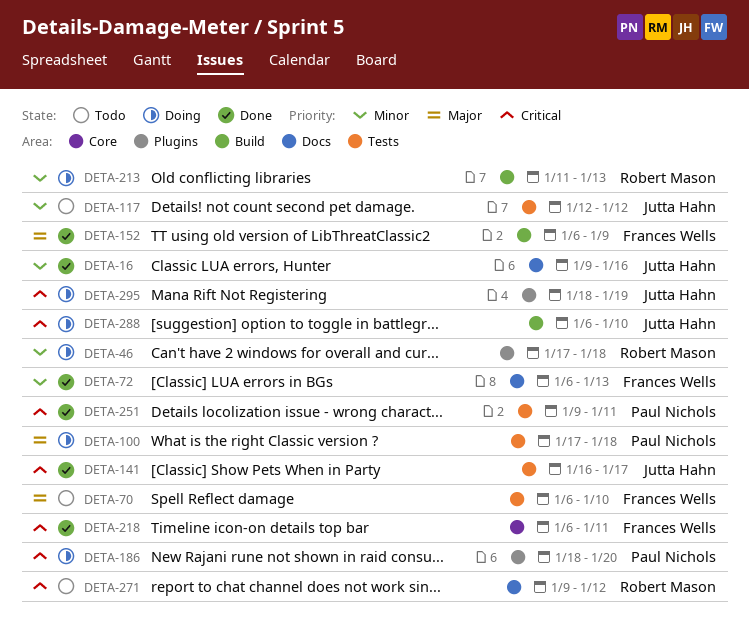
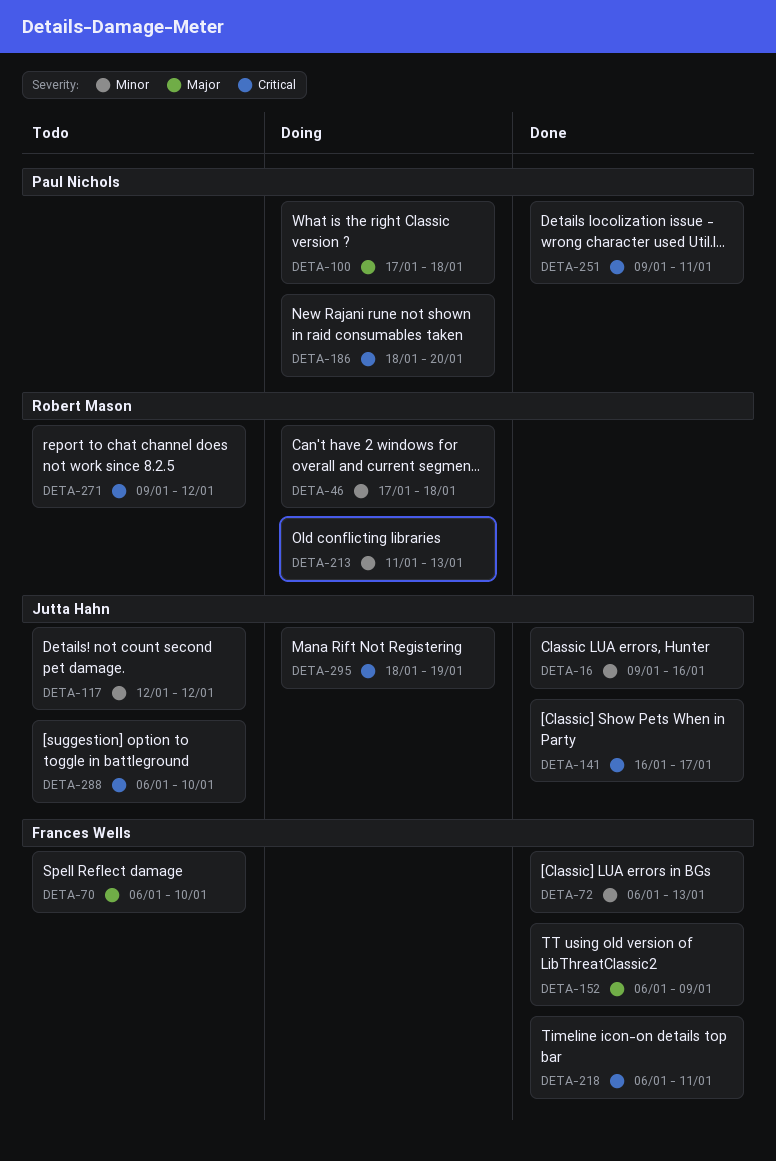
DETA-288, status: Doing -> Todo

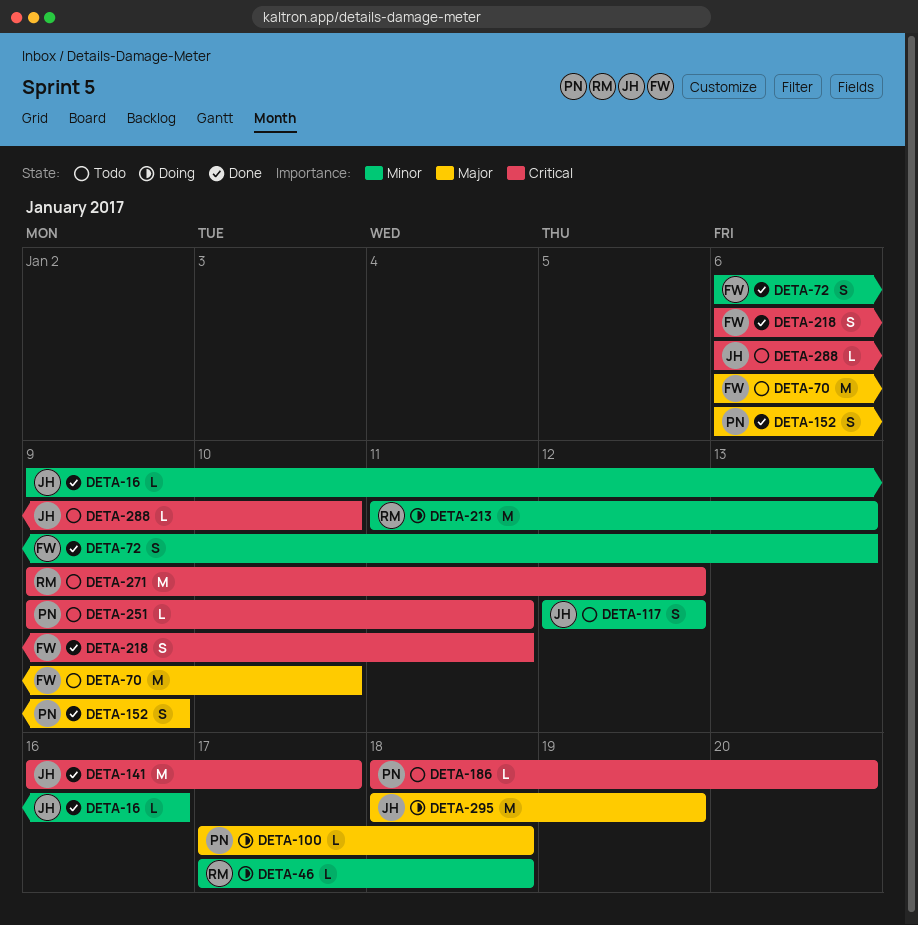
DETA-152, owner: Frances Wells -> Paul Nichols
DETA-186, status: Doing -> Todo
DETA-251, status: Done -> Todo
DETA-295, priority: Critical -> Major

